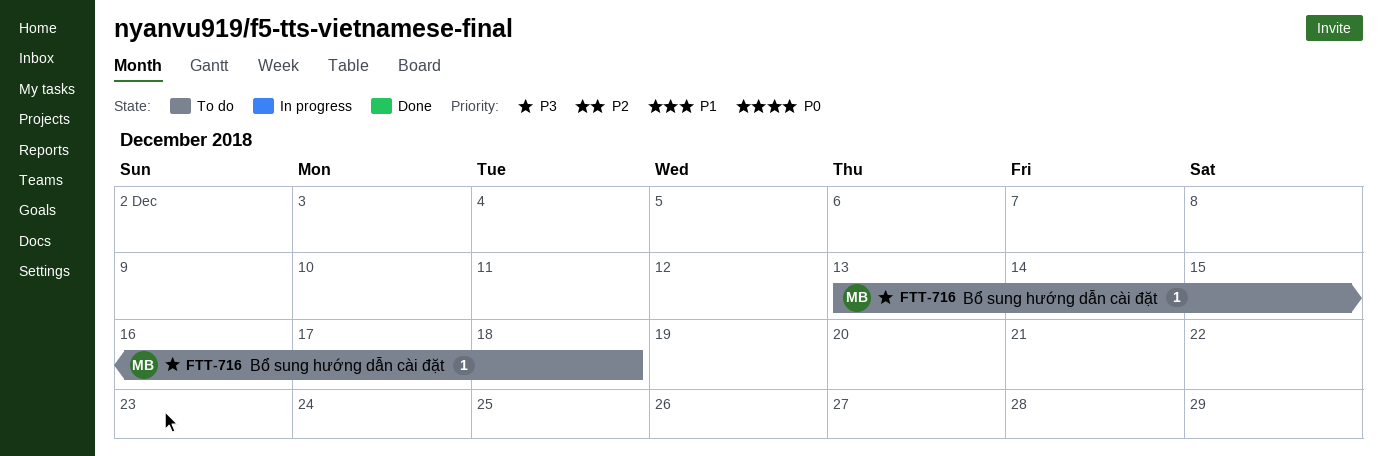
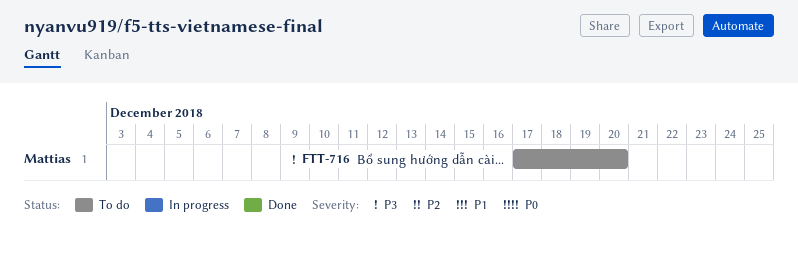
FTT-716, start: Dec 13 -> Dec 17
FTT-716, due: Dec 18 -> Dec 20

